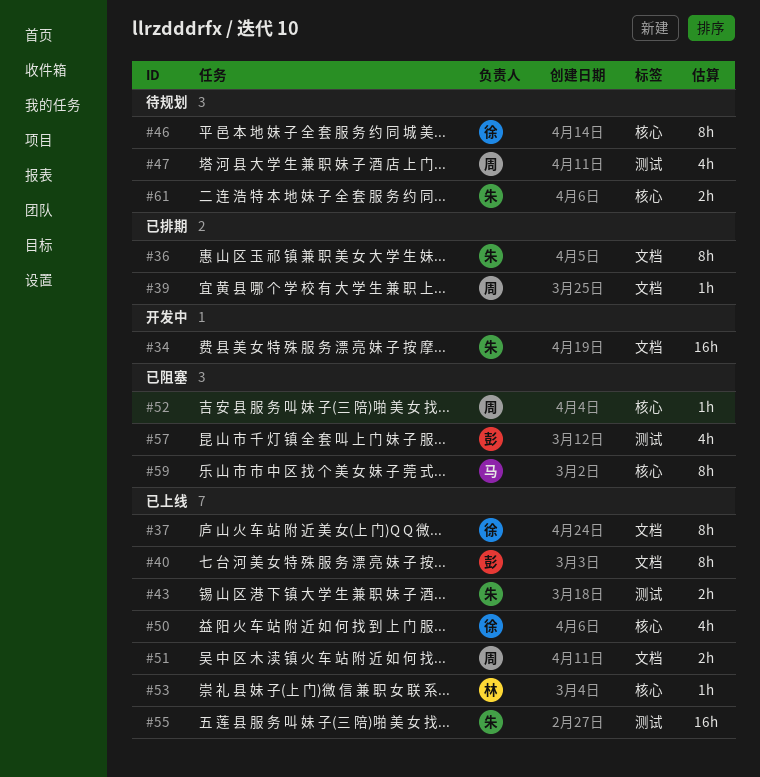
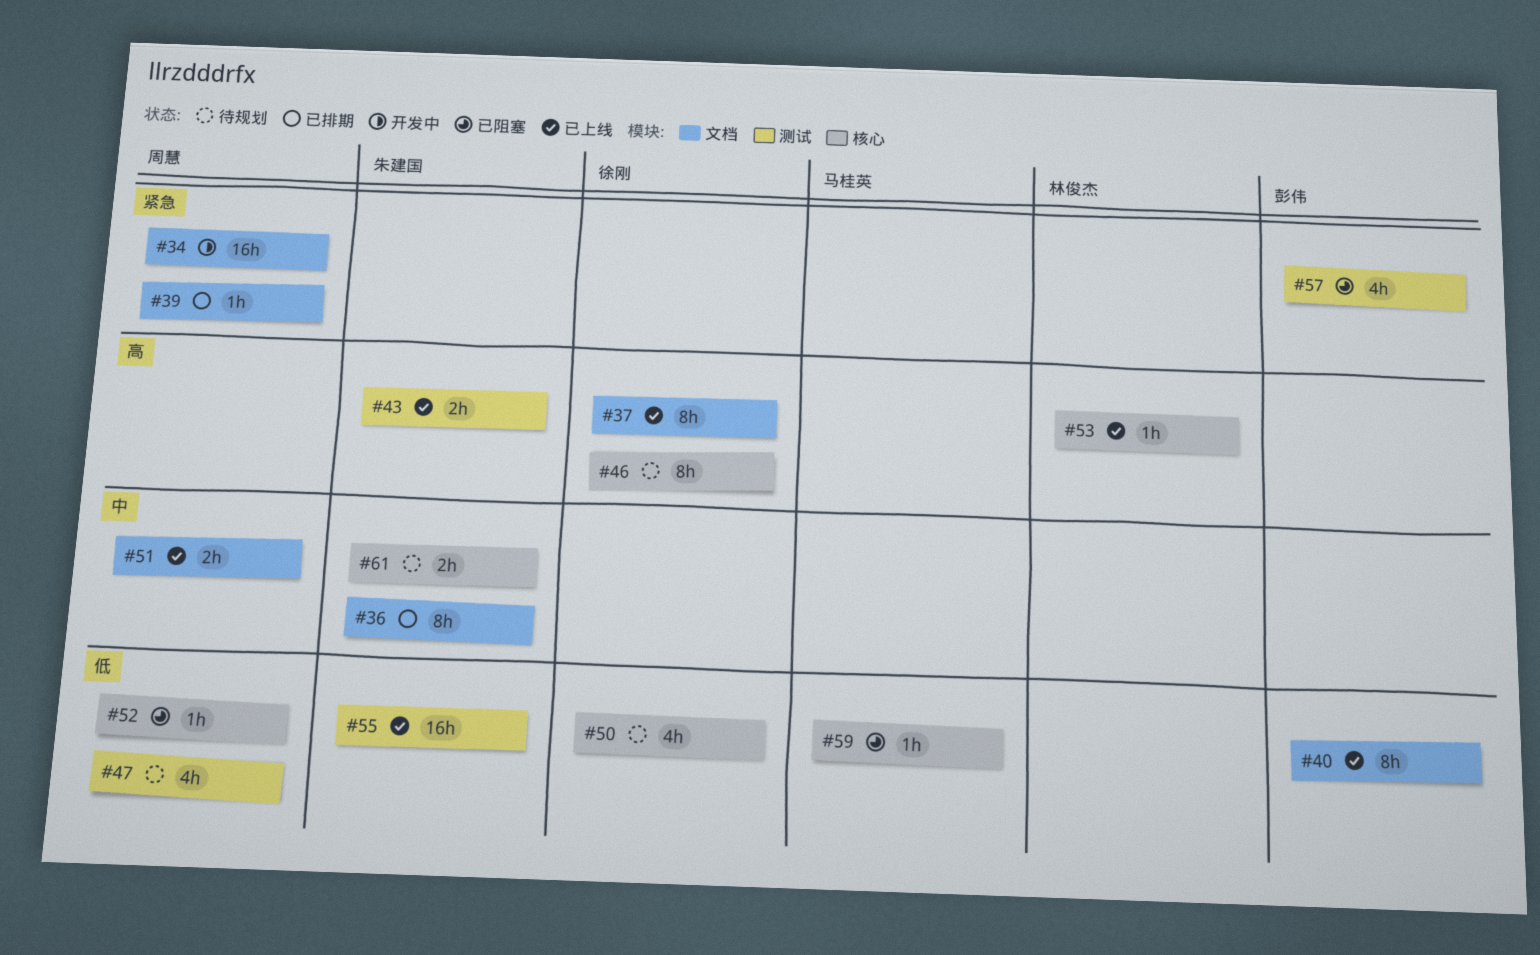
#34, owner: 朱建国 -> 周慧
#50, status: 已上线 -> 待规划
#59, estimate: 8h -> 1h

